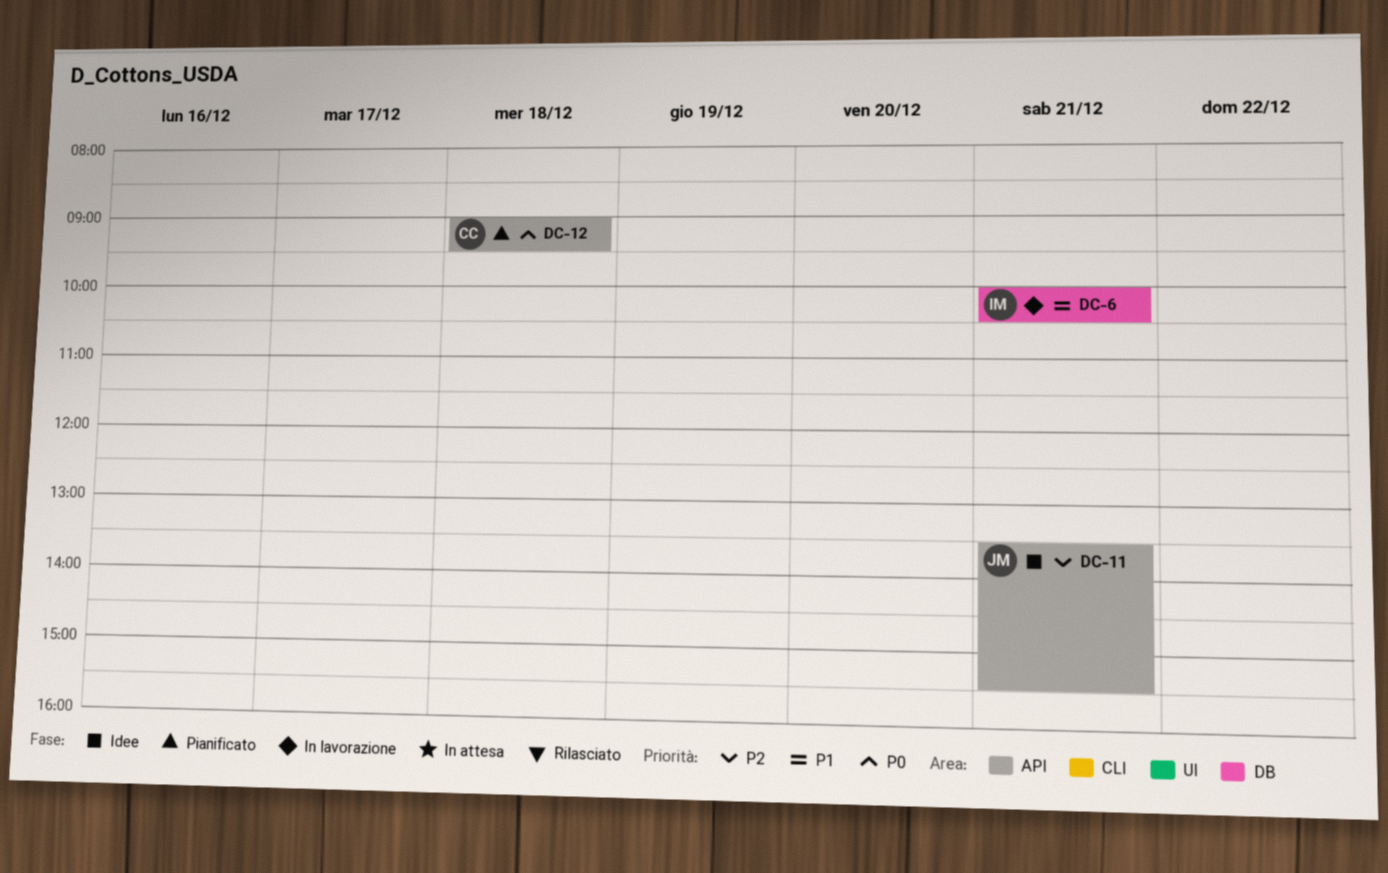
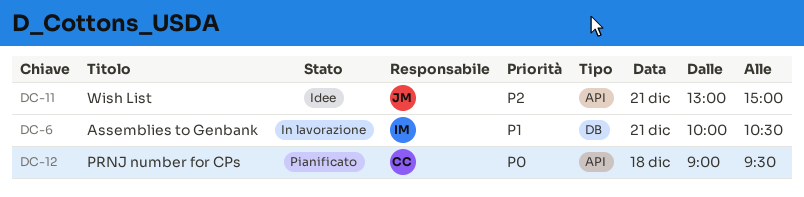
DC-11, begins: 13:30 -> 13:00
DC-11, ends: 15:30 -> 15:00

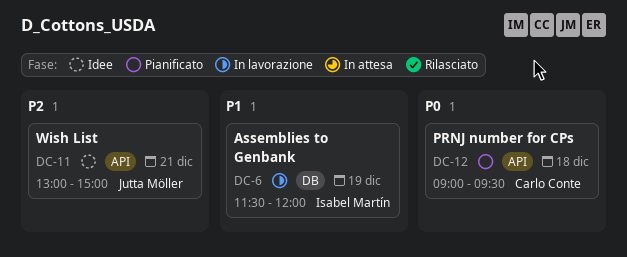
DC-6, day: Dec 21 -> Dec 19
DC-6, begins: 10:00 -> 11:30
DC-6, ends: 10:30 -> 12:00

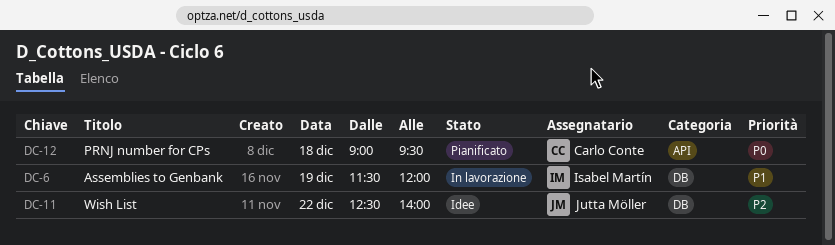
DC-11, label: API -> DB
DC-11, day: Dec 21 -> Dec 22
DC-11, begins: 13:00 -> 12:30
DC-11, ends: 15:00 -> 14:00

